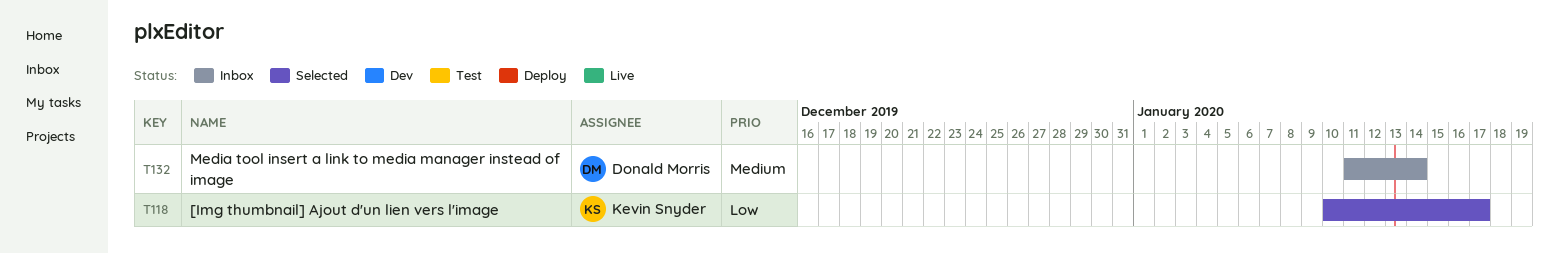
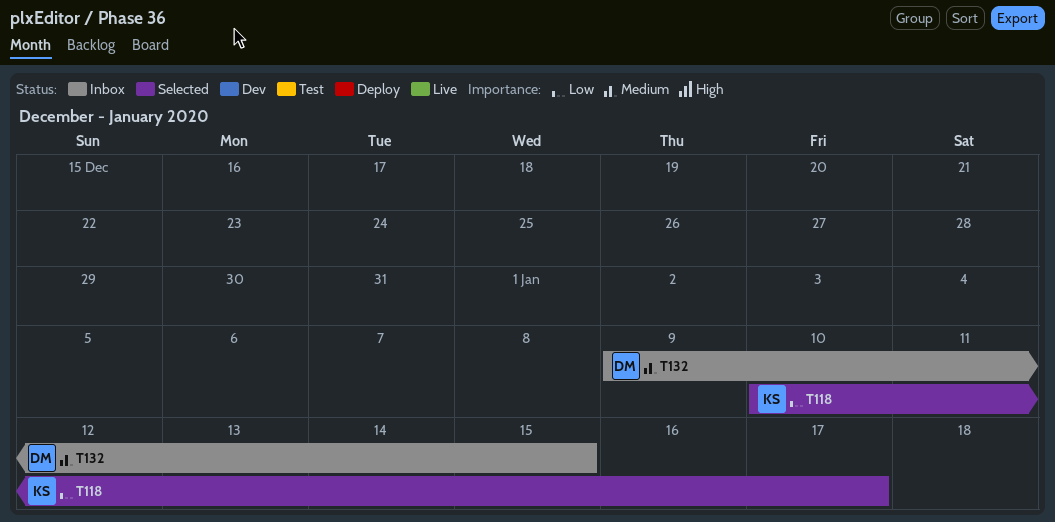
T132, start: Jan 11 -> Jan 9
T132, due: Jan 14 -> Jan 15

